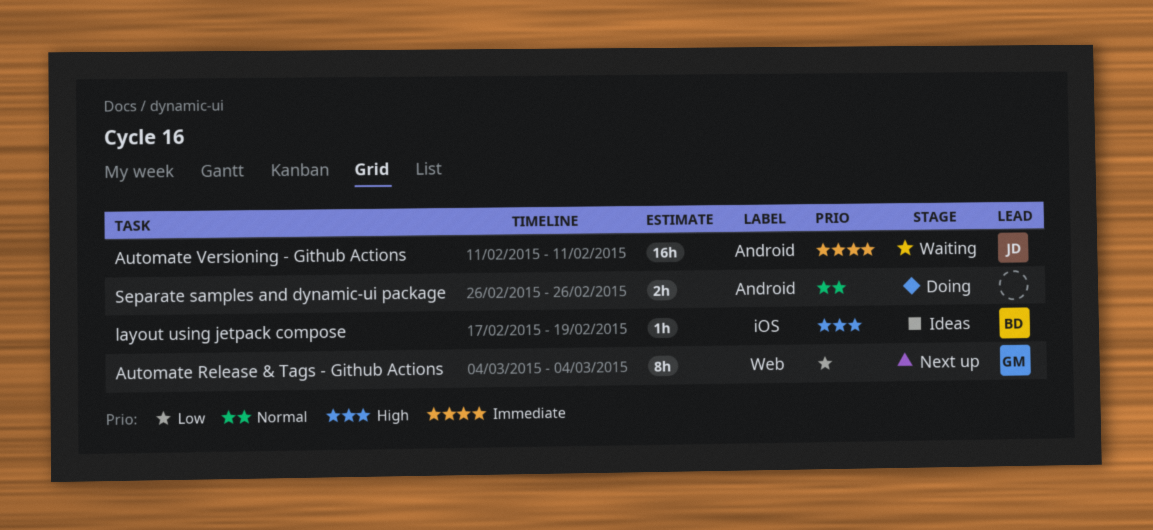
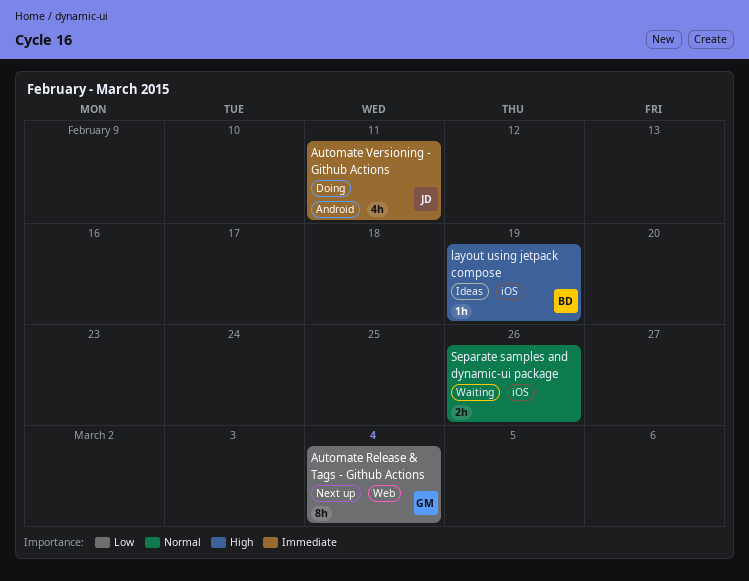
Automate Versioning - Github Actions, status: Waiting -> Doing
Automate Versioning - Github Actions, estimate: 16h -> 4h
Separate samples and dynamic-ui package, status: Doing -> Waiting
Separate samples and dynamic-ui package, label: Android -> iOS

